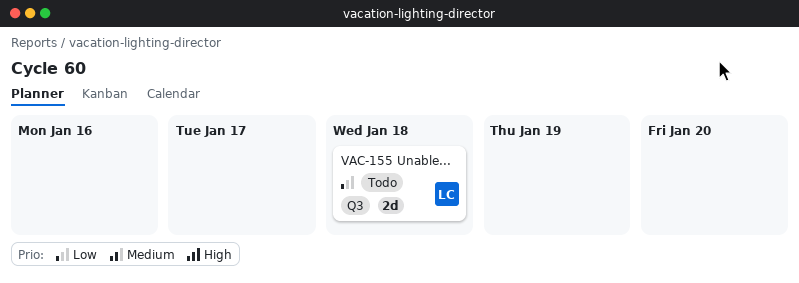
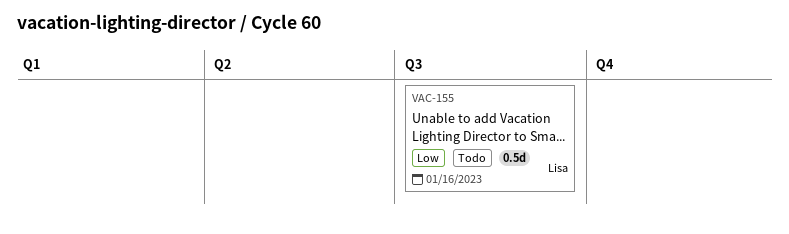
VAC-155, estimate: 2d -> 0.5d
VAC-155, due: Jan 18 -> Jan 16

